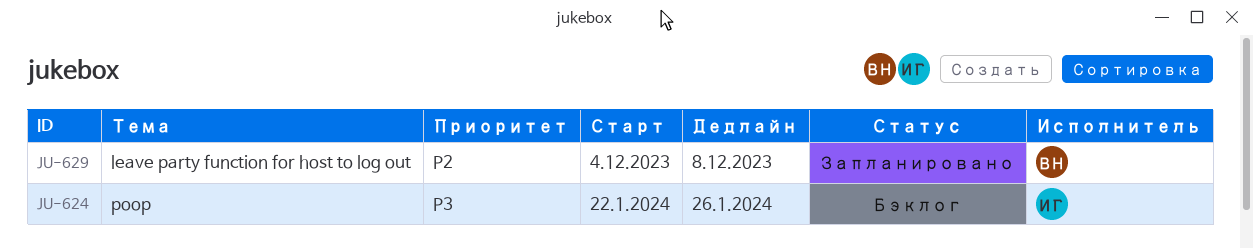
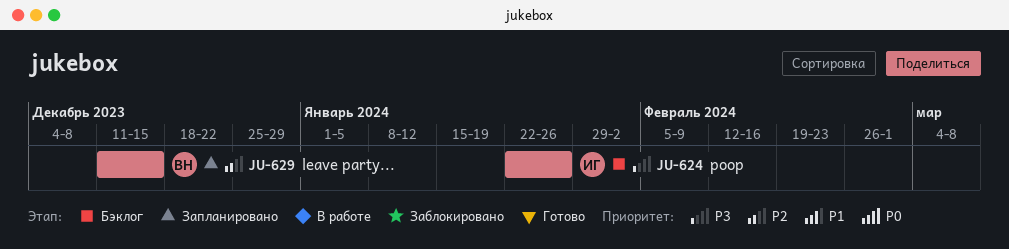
JU-629, start: Dec 4 -> Dec 11
JU-629, due: Dec 8 -> Dec 15

